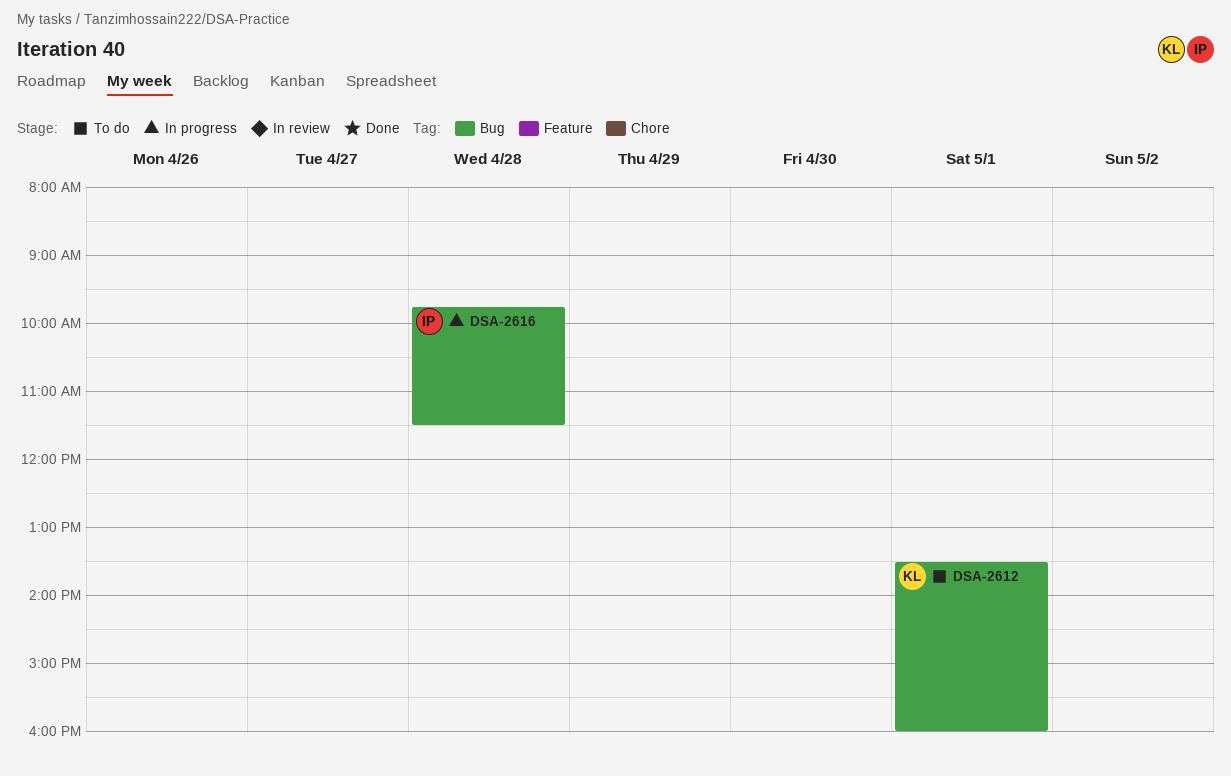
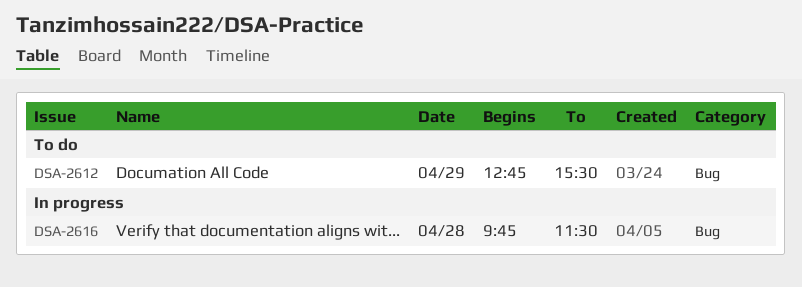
DSA-2612, day: May 1 -> Apr 29
DSA-2612, begins: 13:30 -> 12:45
DSA-2612, ends: 16:00 -> 15:30

